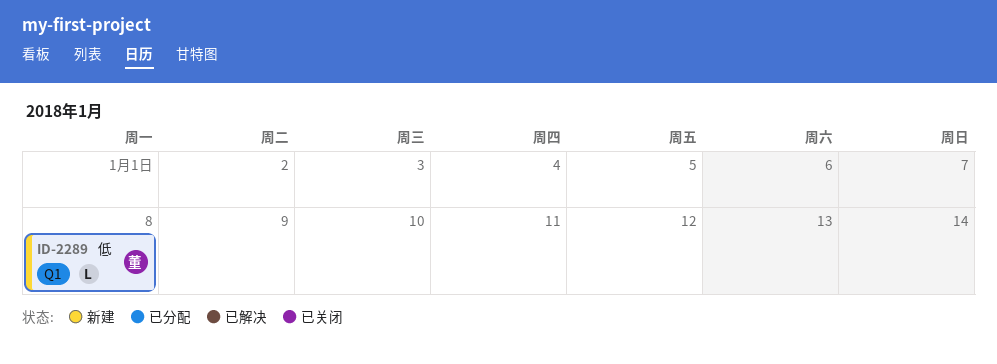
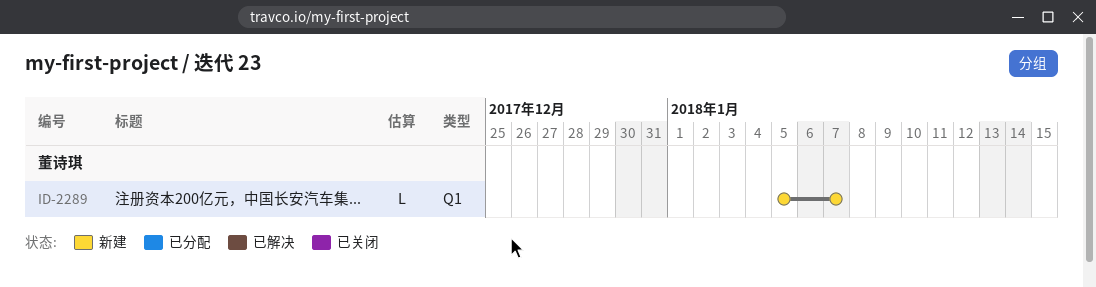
ID-2289, due: Jan 8 -> Jan 7

